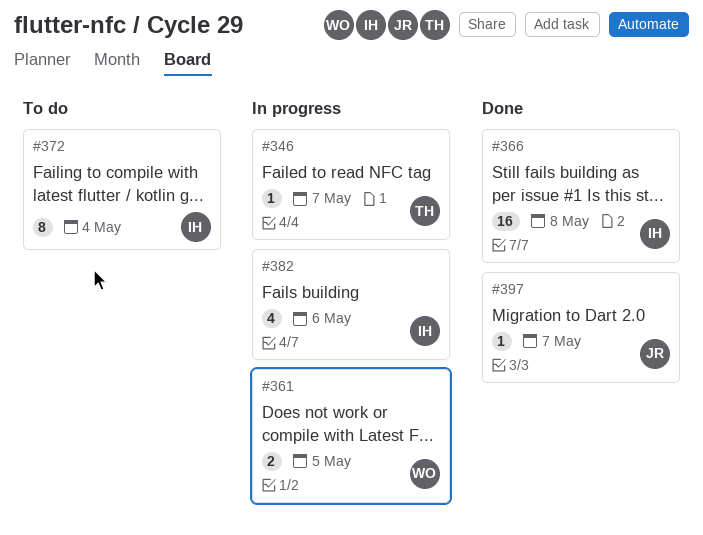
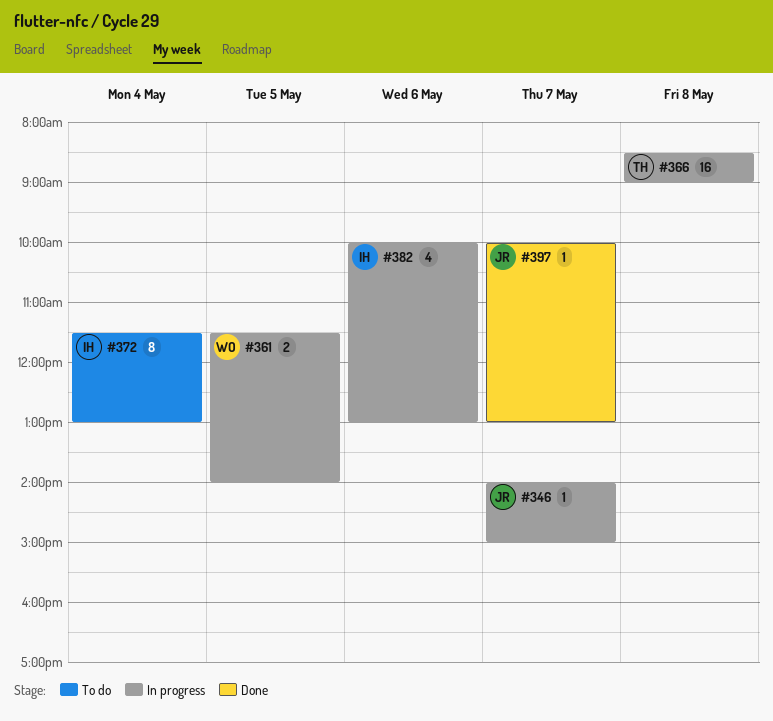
#346, owner: TH -> JR
#366, status: Done -> In progress
#366, owner: IH -> TH

